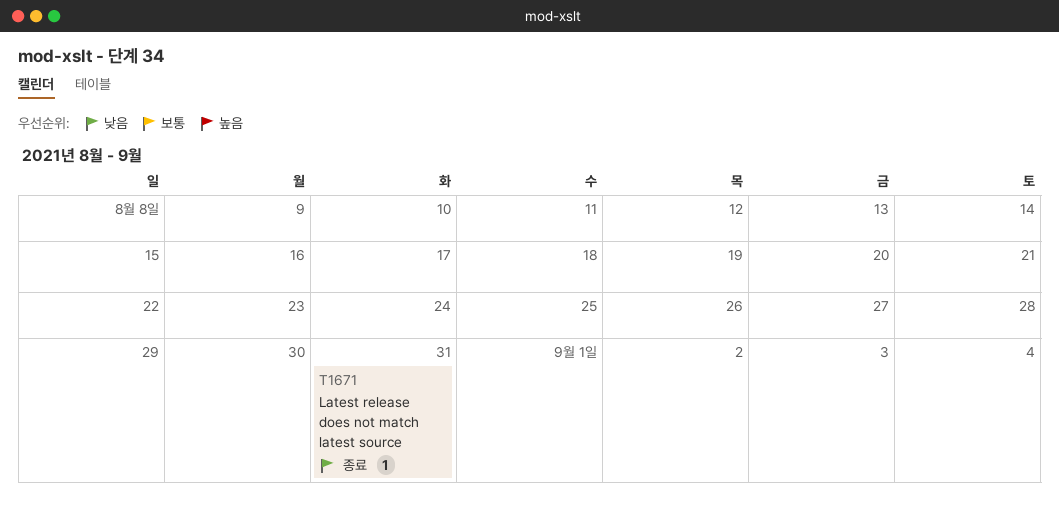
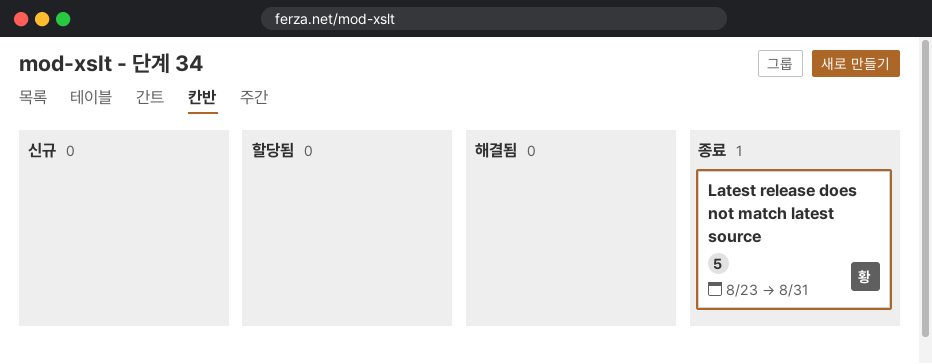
Latest release does not match latest source, estimate: 1 -> 5

